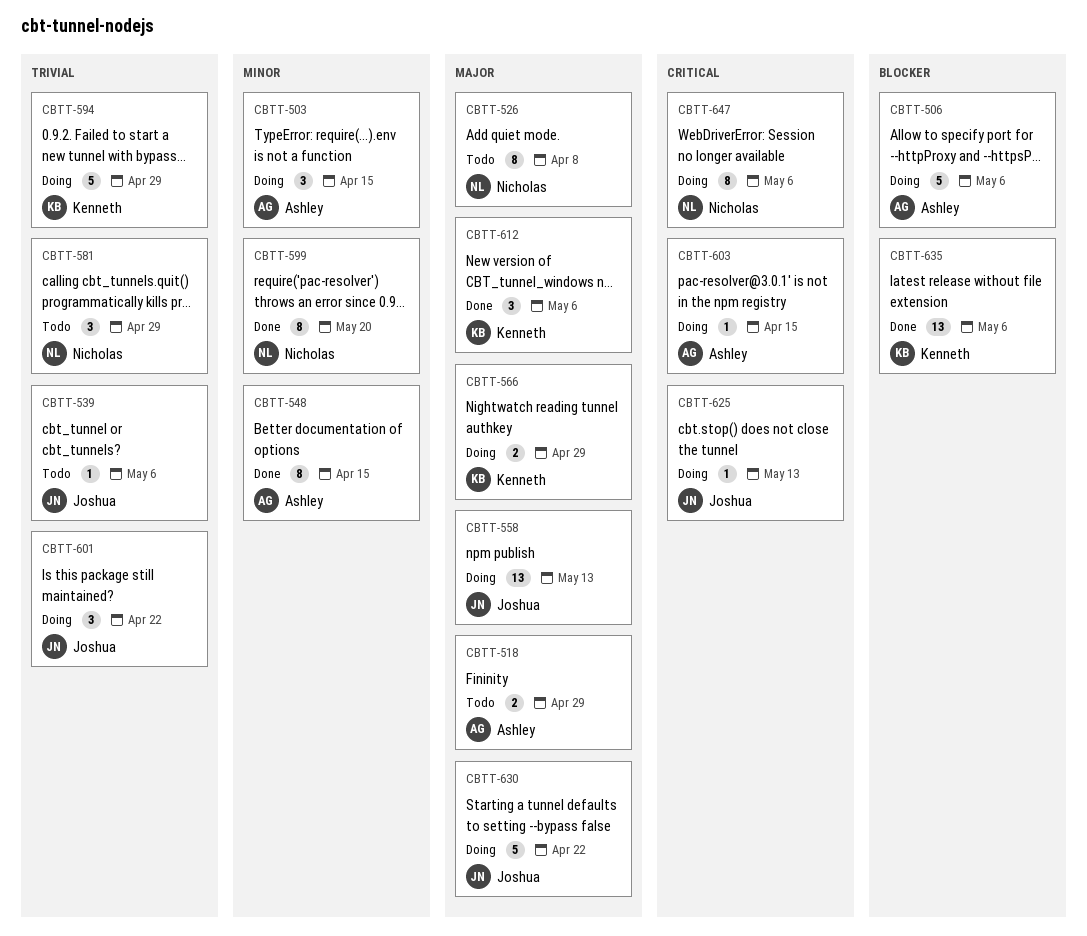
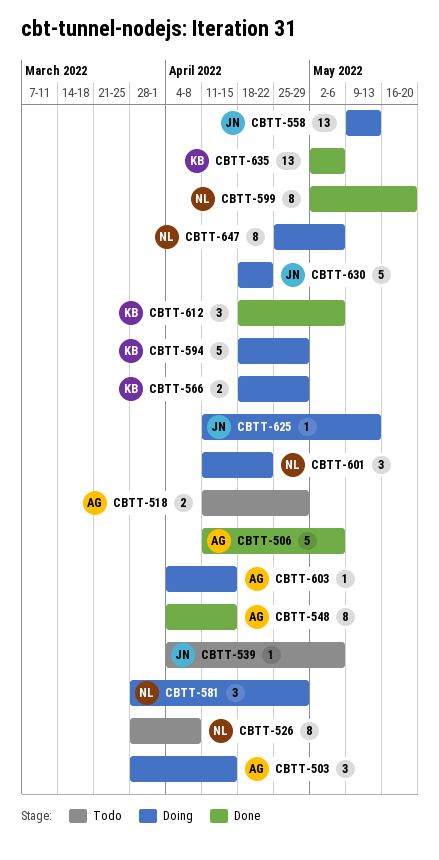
CBTT-506, status: Doing -> Done
CBTT-581, status: Todo -> Doing
CBTT-601, owner: Joshua -> Nicholas

